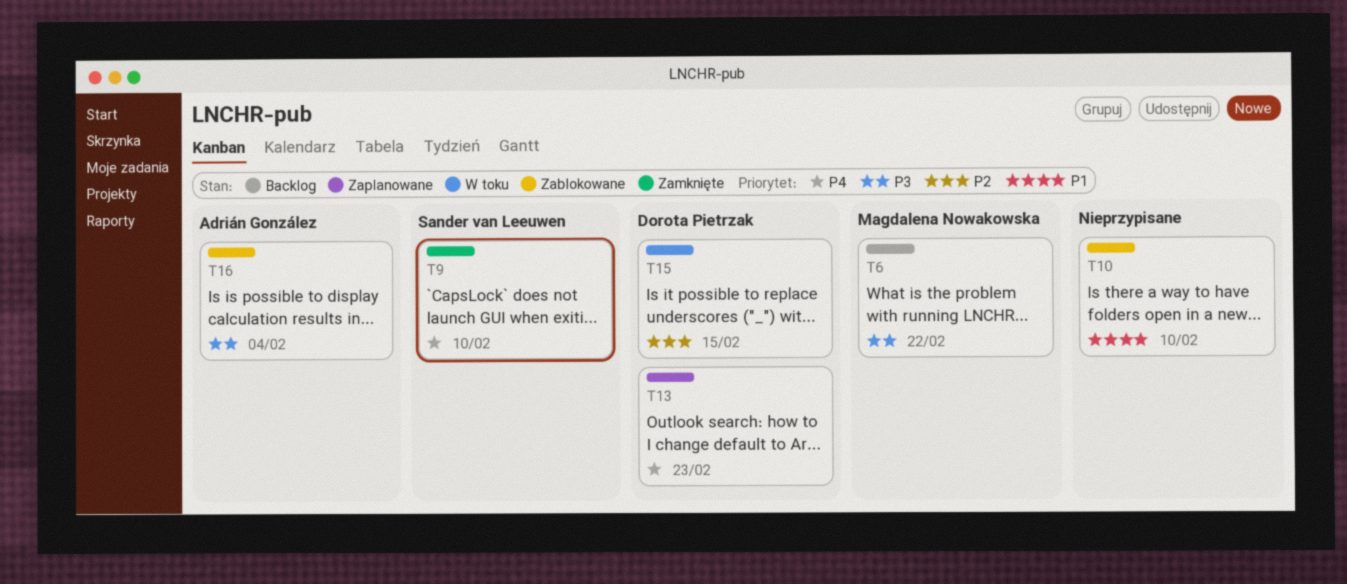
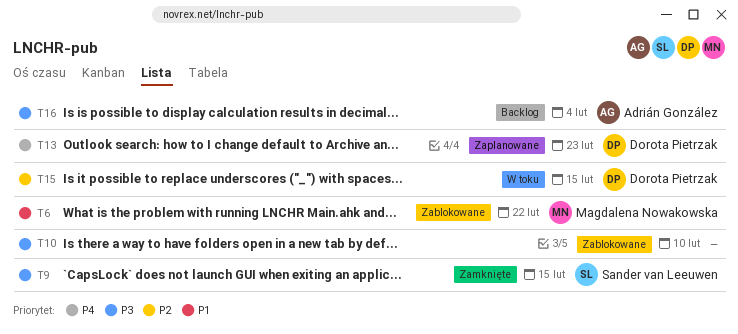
T6, status: Backlog -> Zablokowane
T6, priority: P3 -> P1
T9, priority: P4 -> P3
T9, due: Feb 10 -> Feb 15
T10, priority: P1 -> P3
T16, status: Zablokowane -> Backlog

